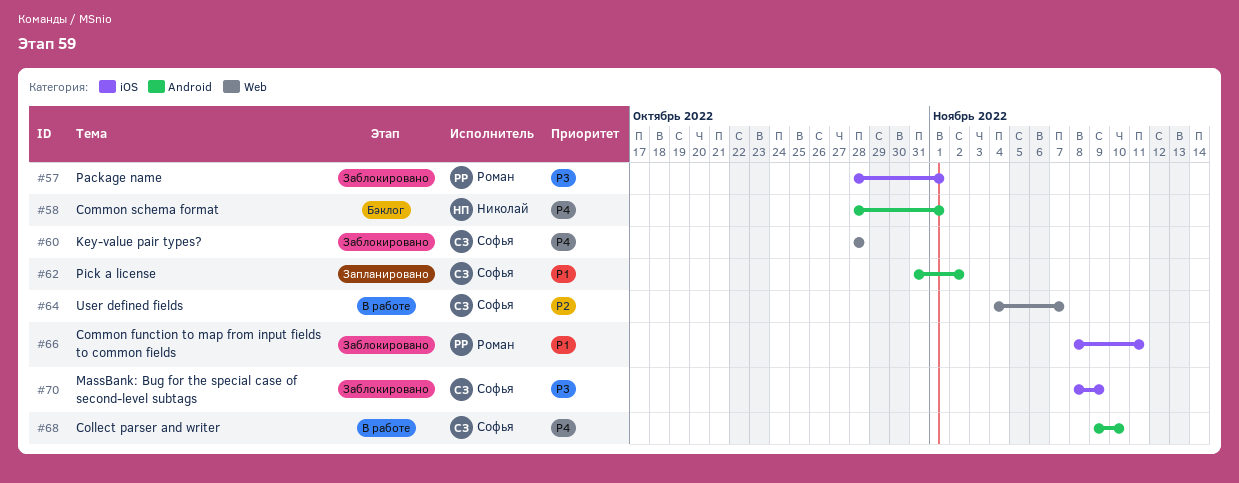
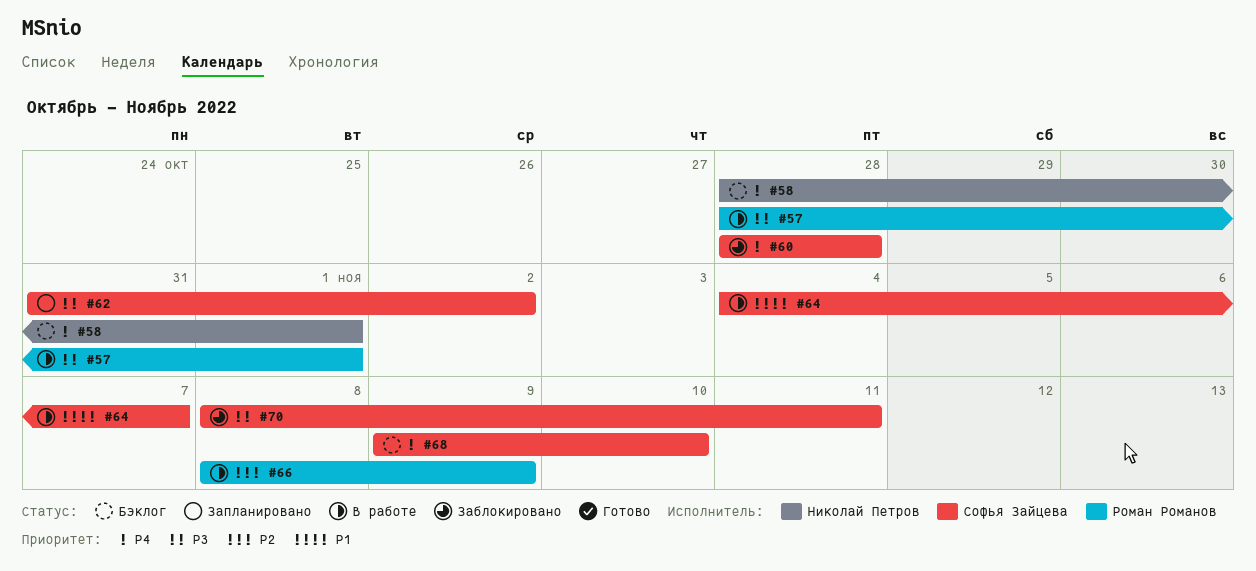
#57, status: Заблокировано -> В работе
#62, priority: P1 -> P3
#64, priority: P2 -> P1
#66, status: Заблокировано -> В работе
#66, priority: P1 -> P2
#66, due: Nov 11 -> Nov 9
#68, status: В работе -> Бэклог
#70, due: Nov 9 -> Nov 11

